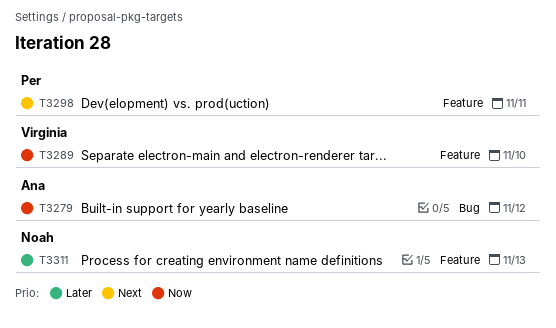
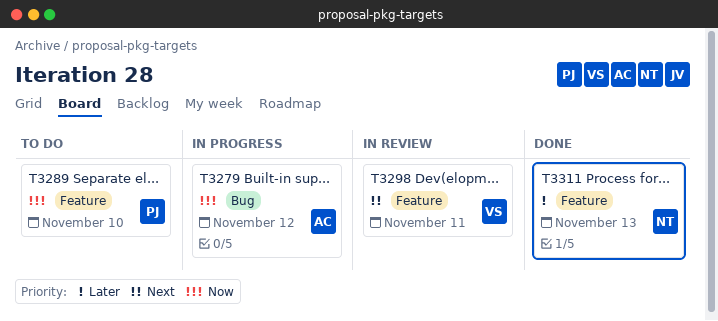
T3289, owner: Virginia -> Per
T3298, owner: Per -> Virginia

